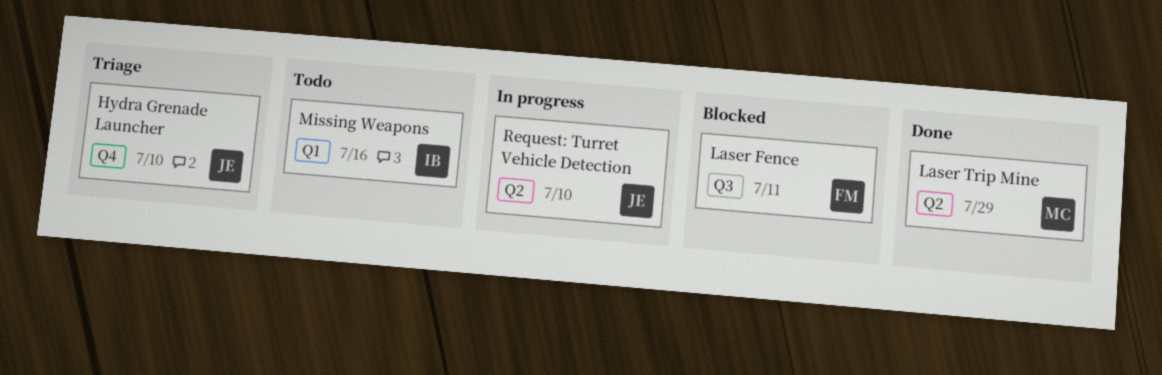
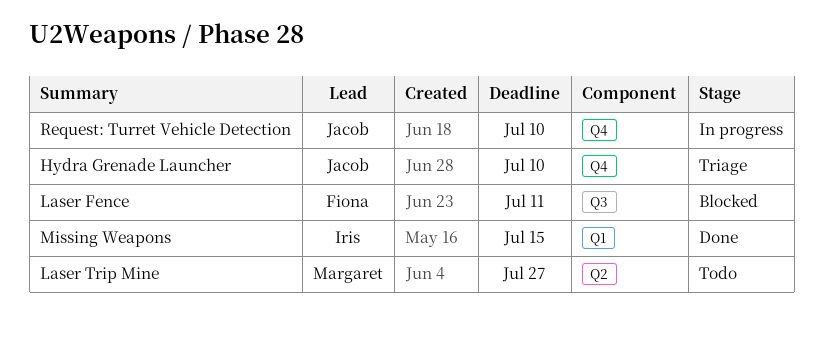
Laser Trip Mine, status: Done -> Todo
Laser Trip Mine, due: Jul 29 -> Jul 27
Missing Weapons, status: Todo -> Done
Missing Weapons, due: Jul 16 -> Jul 15
Request: Turret Vehicle Detection, label: Q2 -> Q4

